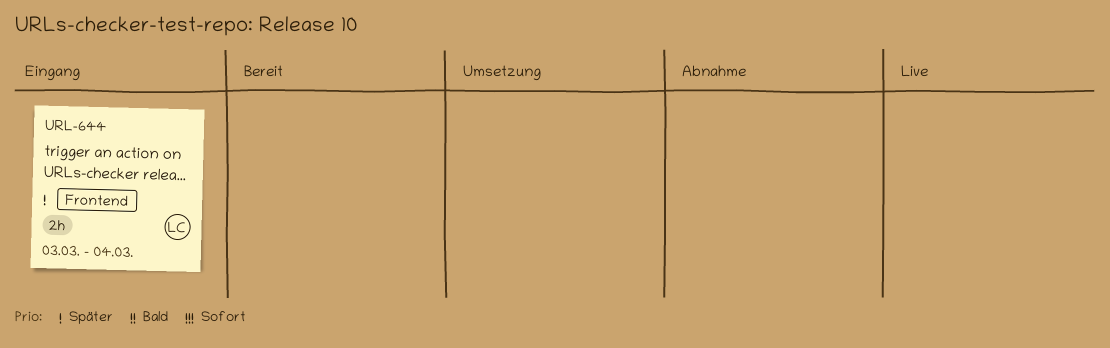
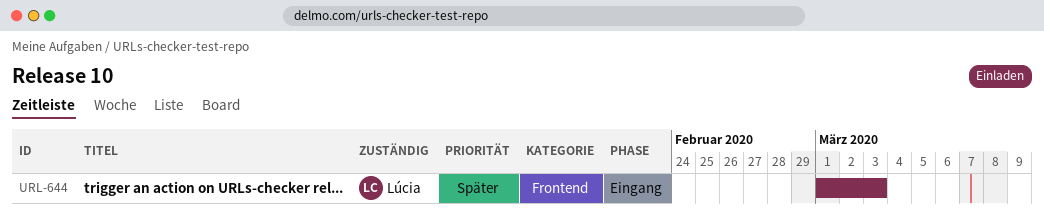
URL-644, start: Mar 3 -> Mar 1
URL-644, due: Mar 4 -> Mar 3

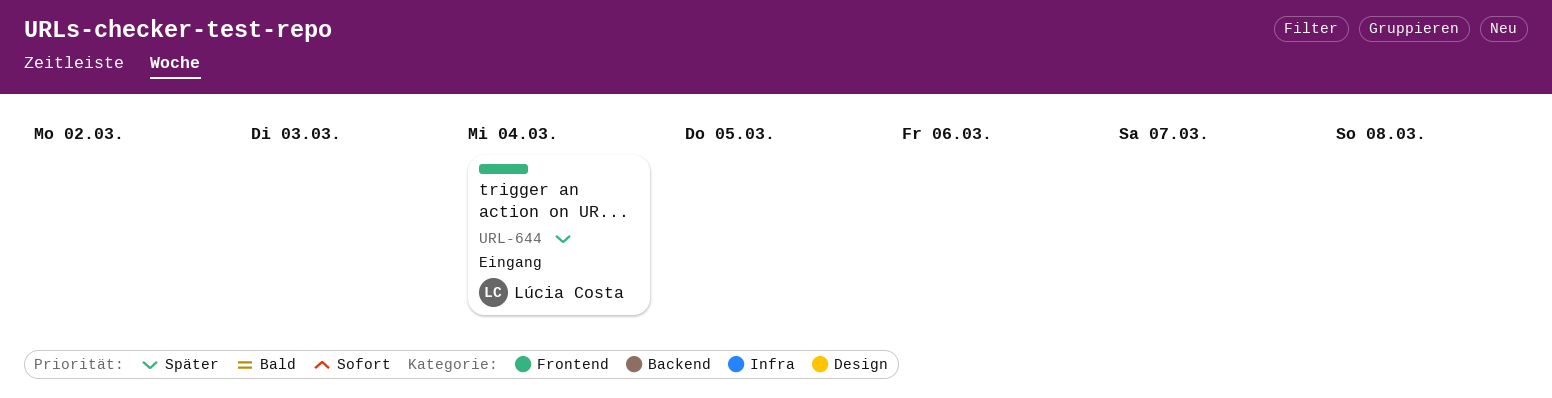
URL-644, due: Mar 3 -> Mar 4

